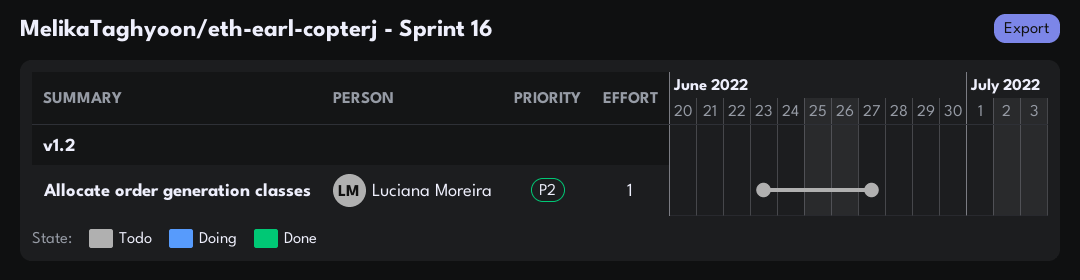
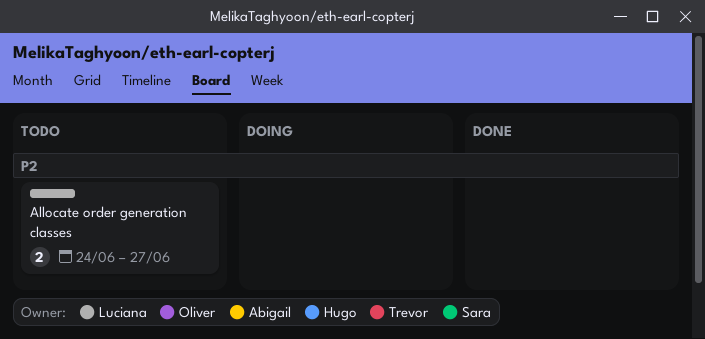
Allocate order generation classes, estimate: 1 -> 2
Allocate order generation classes, start: Jun 23 -> Jun 24

